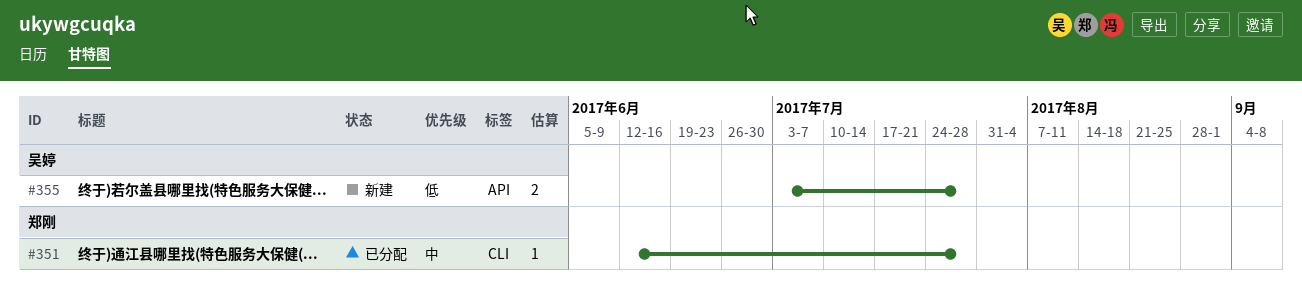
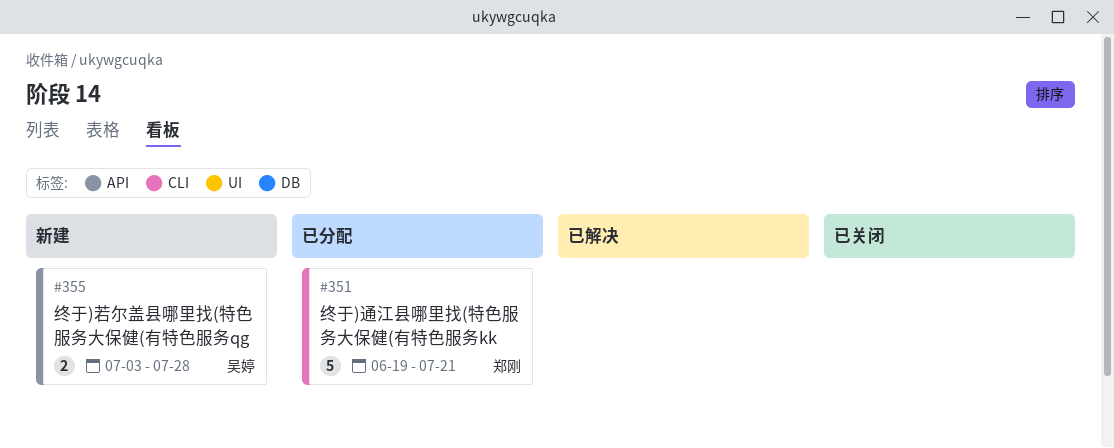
#351, estimate: 1 -> 5
#351, start: Jun 12 -> Jun 19
#351, due: Jul 28 -> Jul 21

